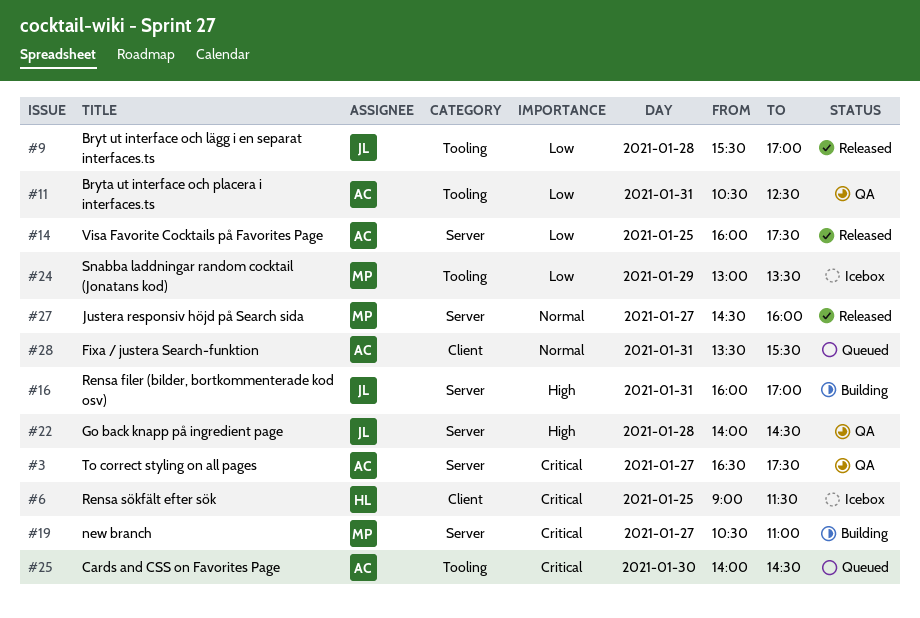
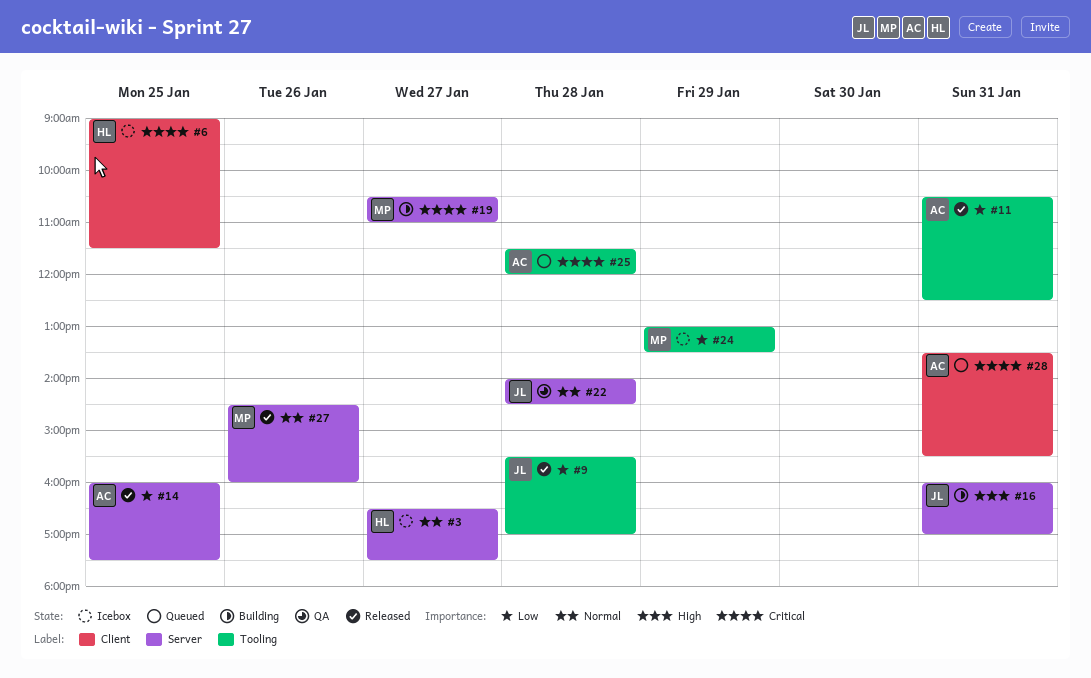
#3, status: QA -> Icebox
#3, owner: AC -> HL
#3, priority: Critical -> Normal
#11, status: QA -> Released
#22, priority: High -> Normal
#25, day: Jan 30 -> Jan 28
#25, begins: 14:00 -> 11:30
#25, ends: 14:30 -> 12:00
#27, day: Jan 27 -> Jan 26
#28, priority: Normal -> Critical

